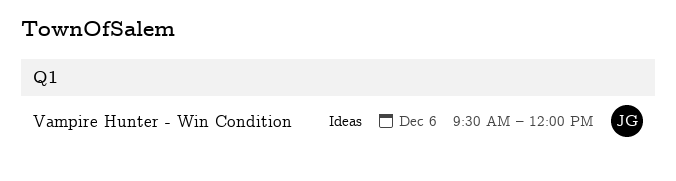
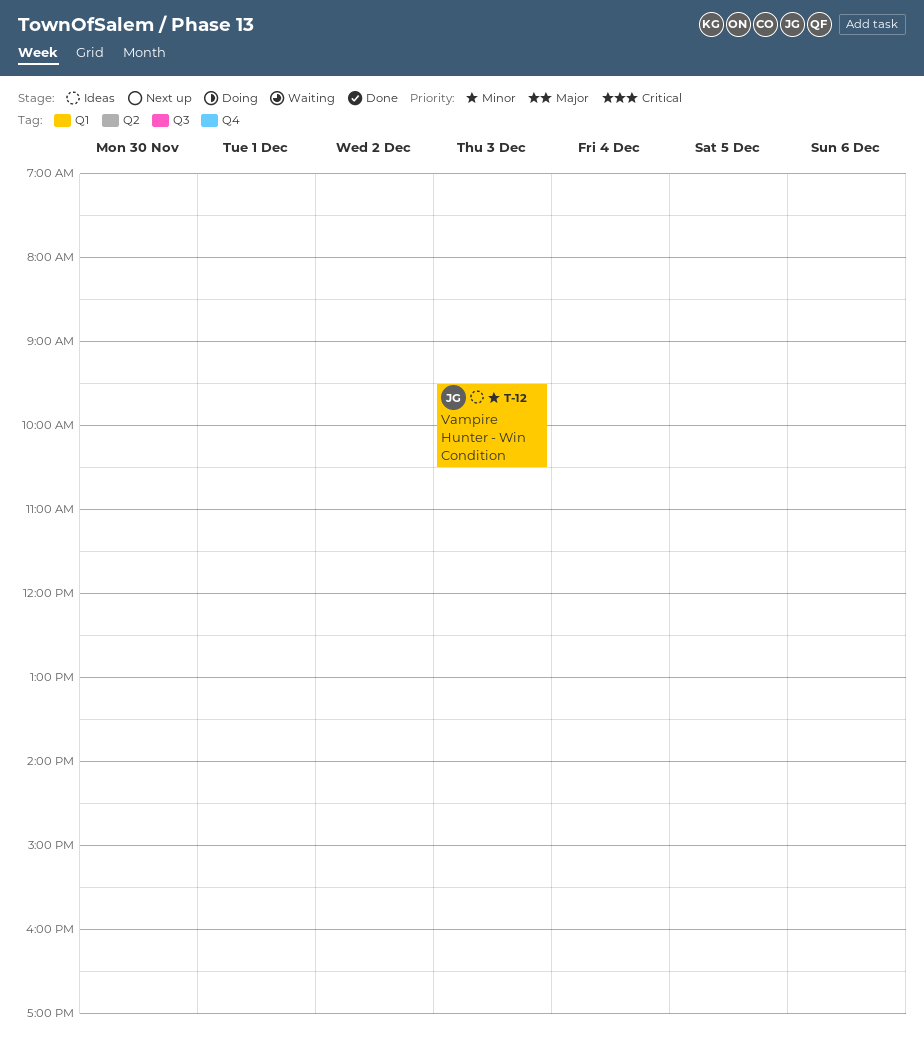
Vampire Hunter - Win Condition, day: Dec 6 -> Dec 3
Vampire Hunter - Win Condition, ends: 12:00 -> 10:30

